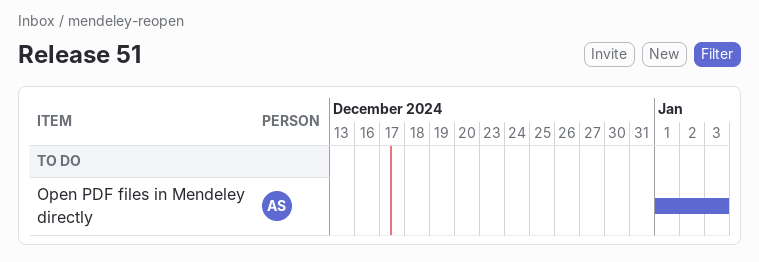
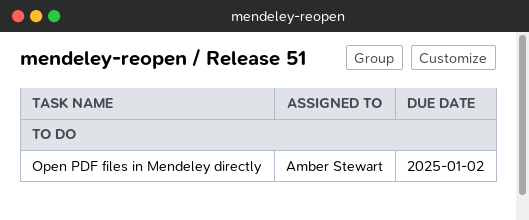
Open PDF files in Mendeley directly, due: Jan 3 -> Jan 2

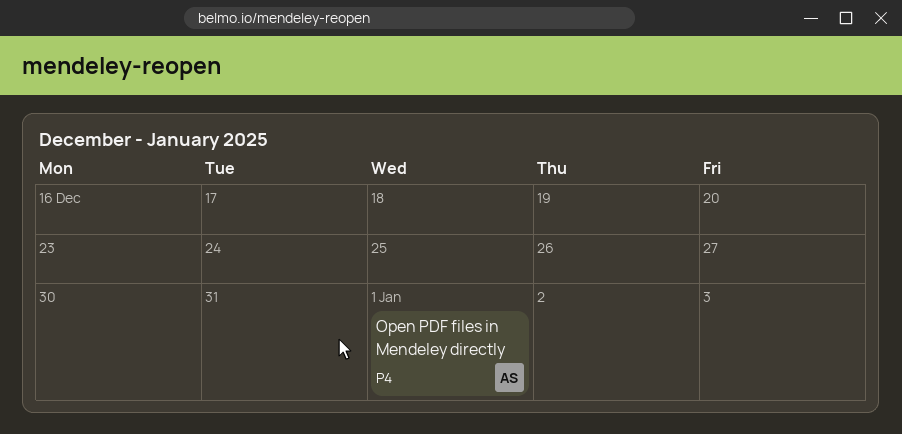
Open PDF files in Mendeley directly, due: Jan 2 -> Jan 1

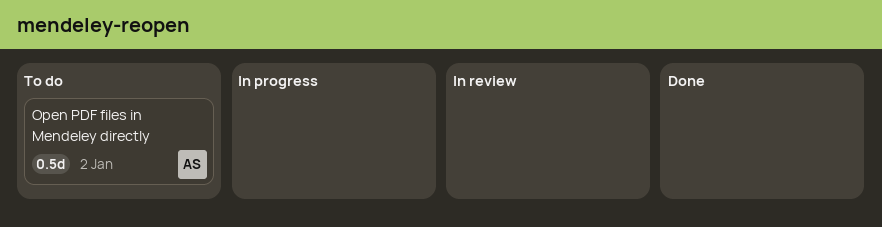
Open PDF files in Mendeley directly, due: Jan 1 -> Jan 2

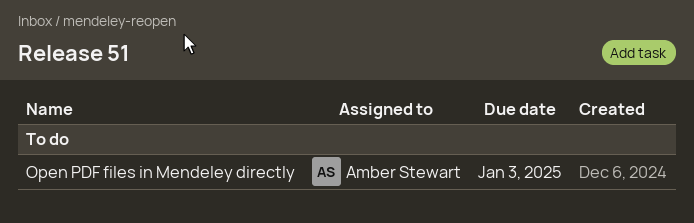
Open PDF files in Mendeley directly, due: Jan 2 -> Jan 3

